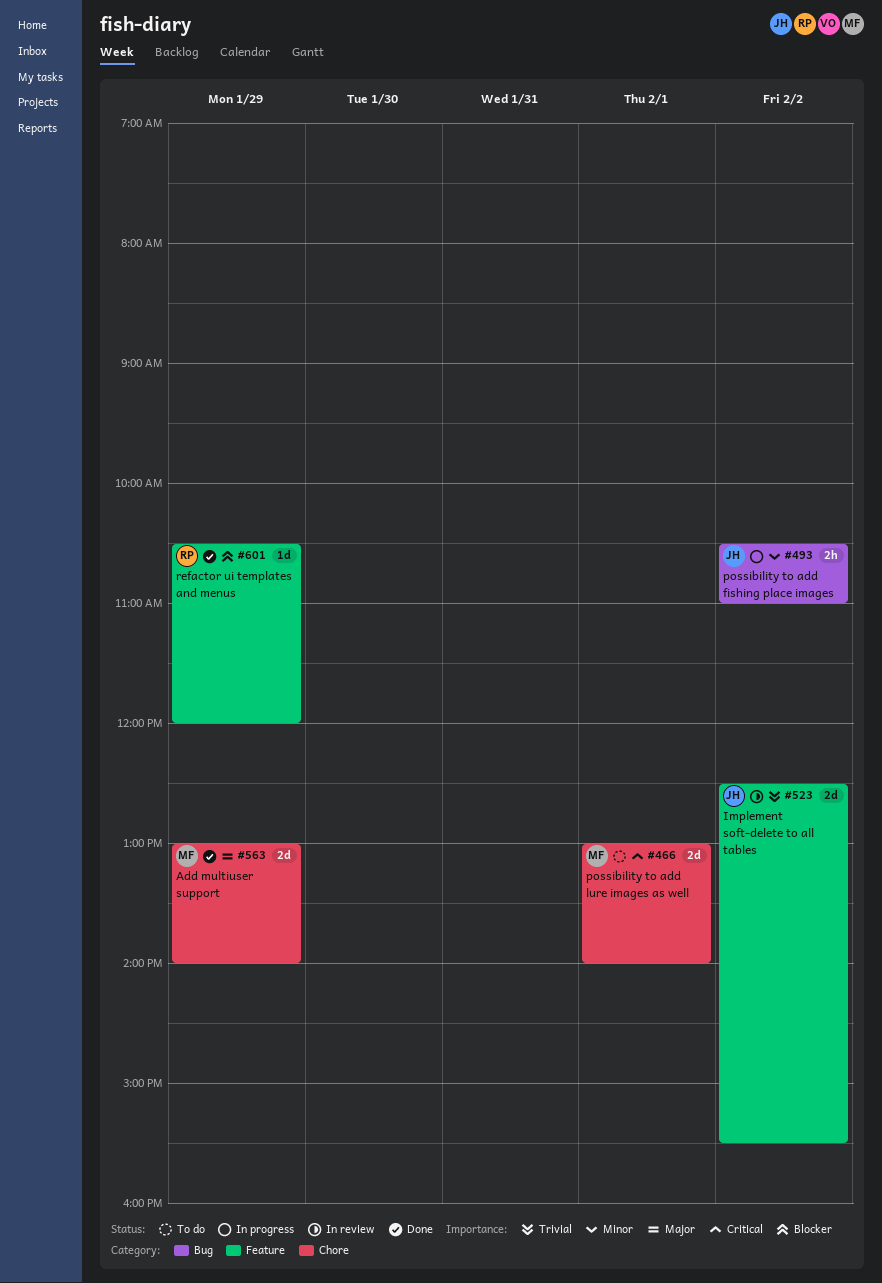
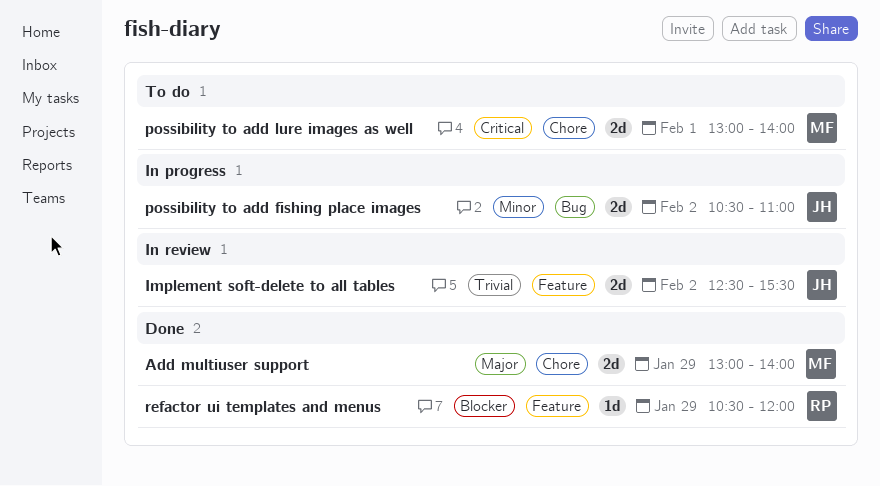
possibility to add fishing place images, estimate: 2h -> 2d

